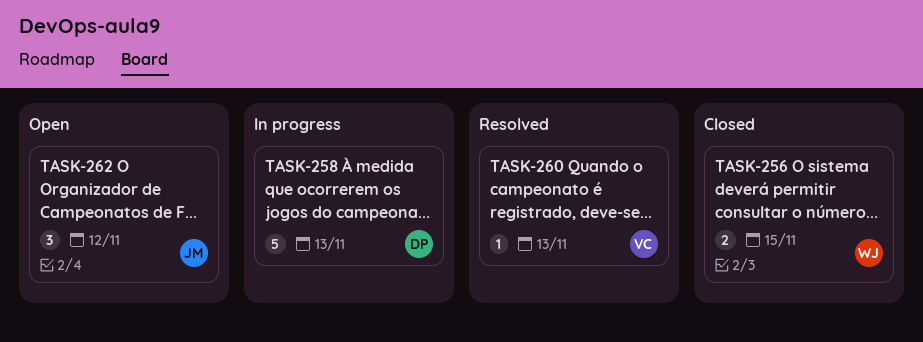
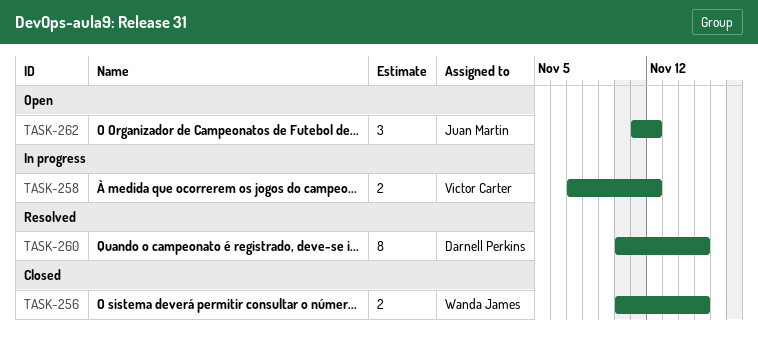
TASK-258, owner: Darnell Perkins -> Victor Carter
TASK-258, estimate: 5 -> 2
TASK-258, due: Nov 13 -> Nov 12
TASK-260, owner: Victor Carter -> Darnell Perkins
TASK-260, estimate: 1 -> 8
TASK-260, due: Nov 13 -> Nov 15

